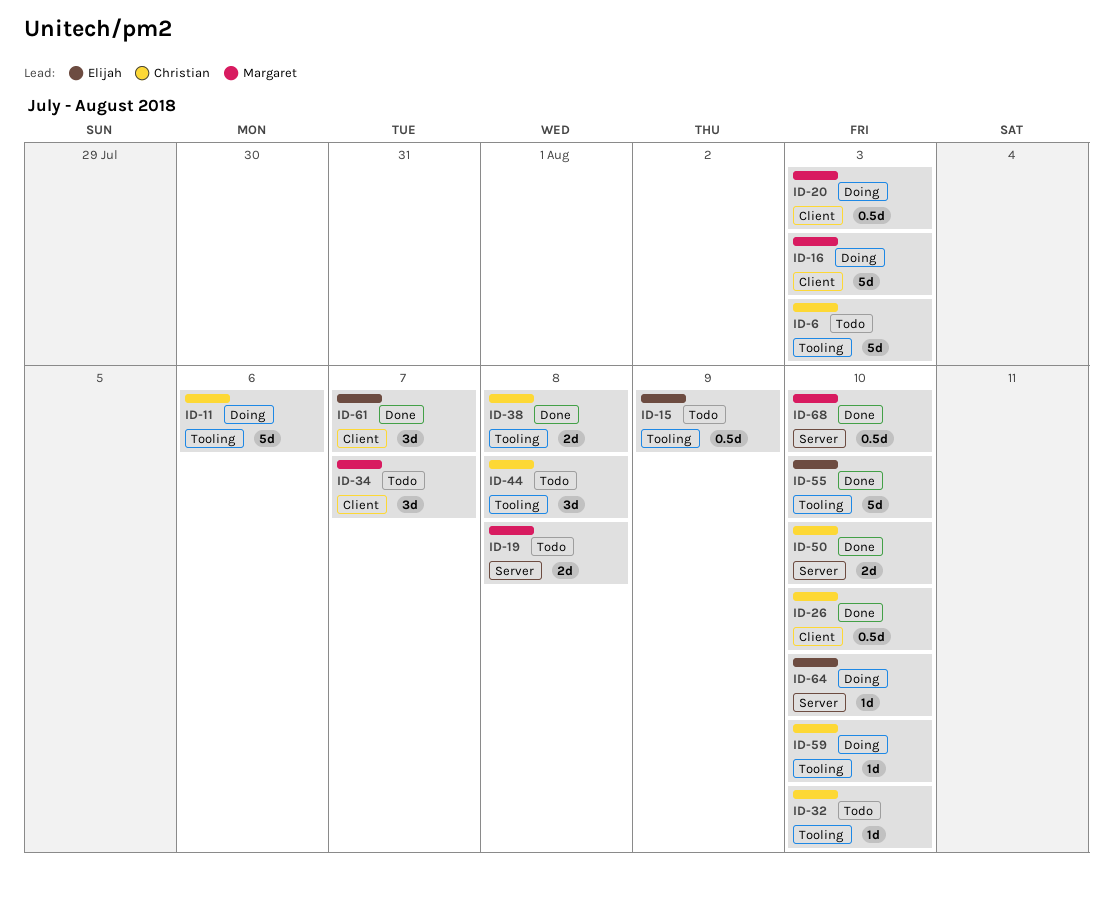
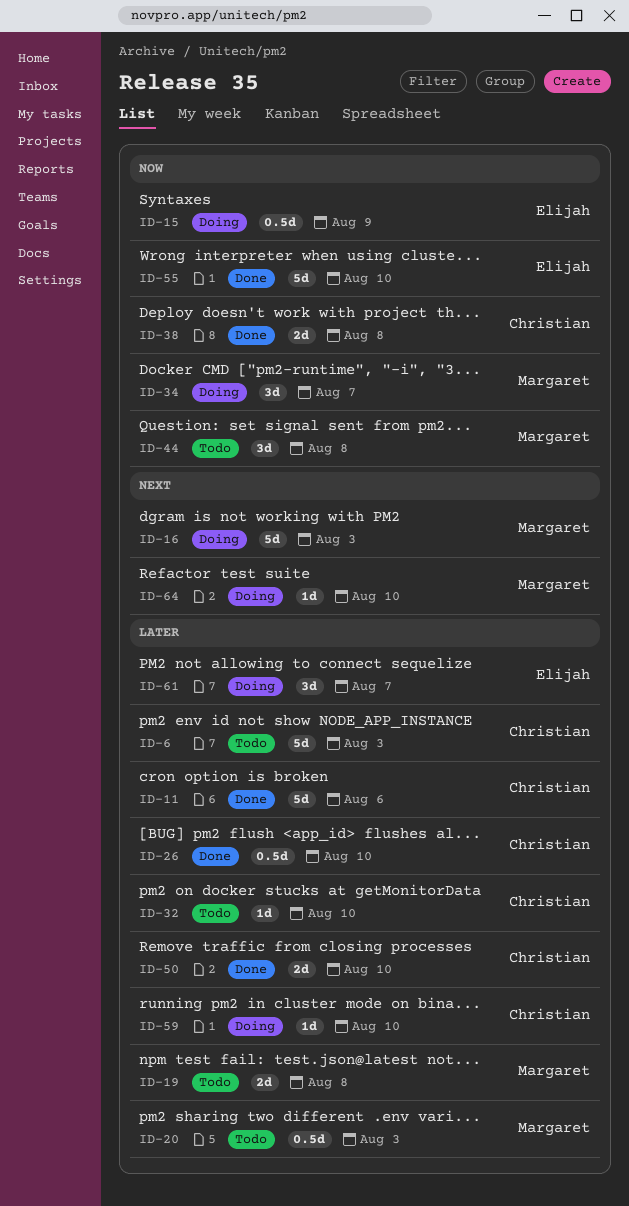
ID-11, status: Doing -> Done
ID-15, status: Todo -> Doing
ID-20, status: Doing -> Todo
ID-34, status: Todo -> Doing
ID-44, owner: Christian -> Margaret
ID-61, status: Done -> Doing
ID-64, owner: Elijah -> Margaret
ID-68: present -> none

